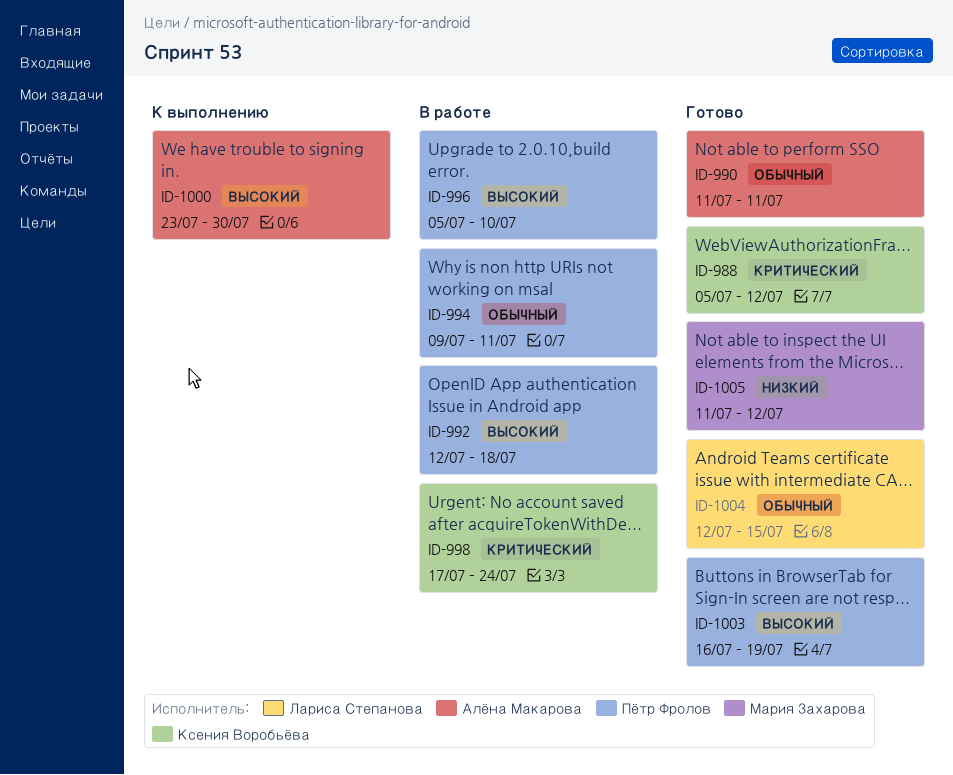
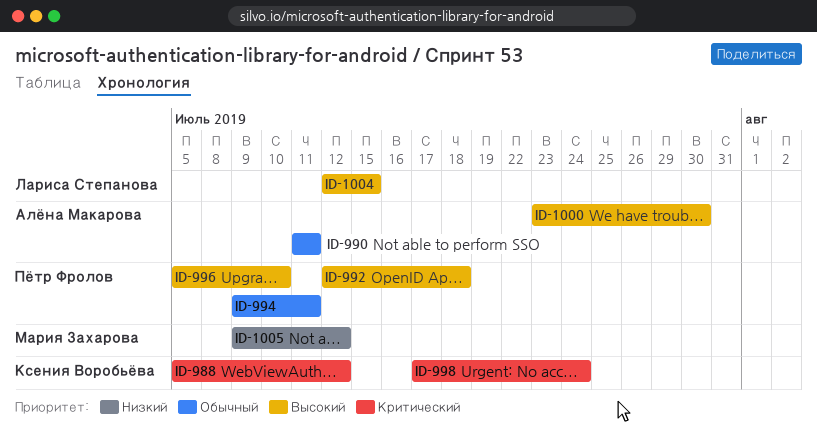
ID-1003: present -> none
ID-1004, priority: Обычный -> Высокий
ID-1005, start: Jul 11 -> Jul 9

